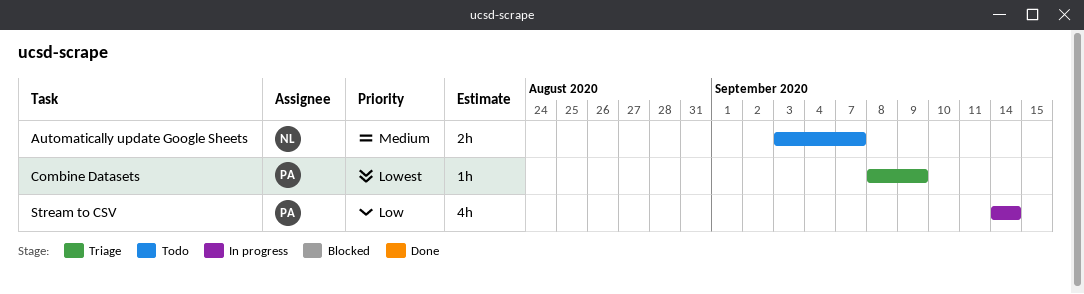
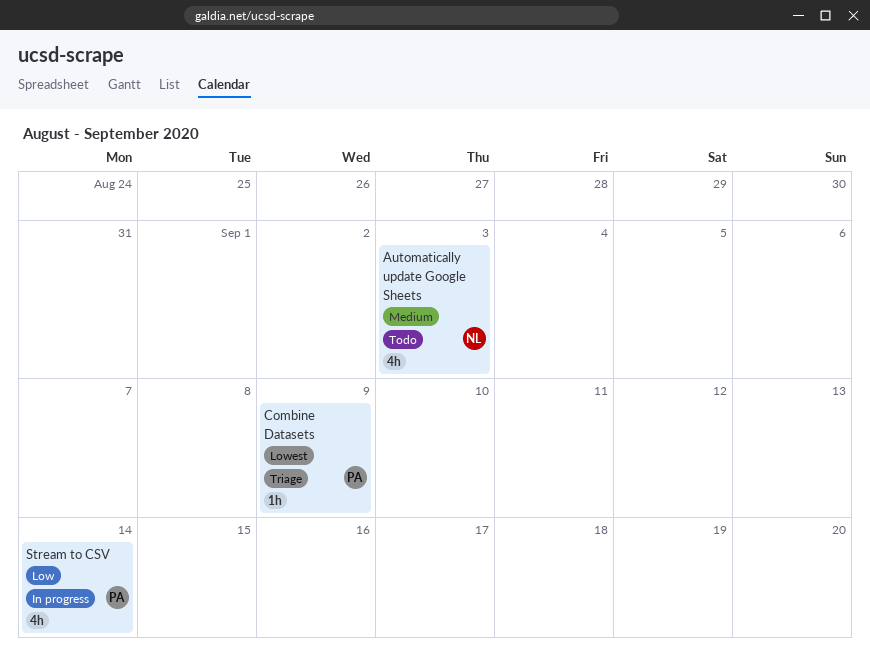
Automatically update Google Sheets, estimate: 2h -> 4h
Automatically update Google Sheets, due: Sep 7 -> Sep 3

